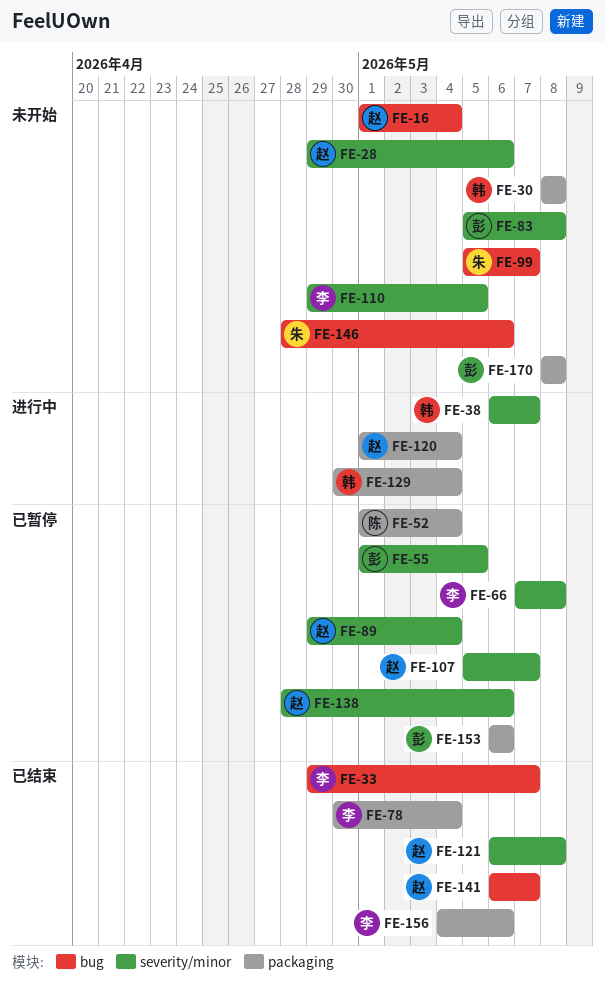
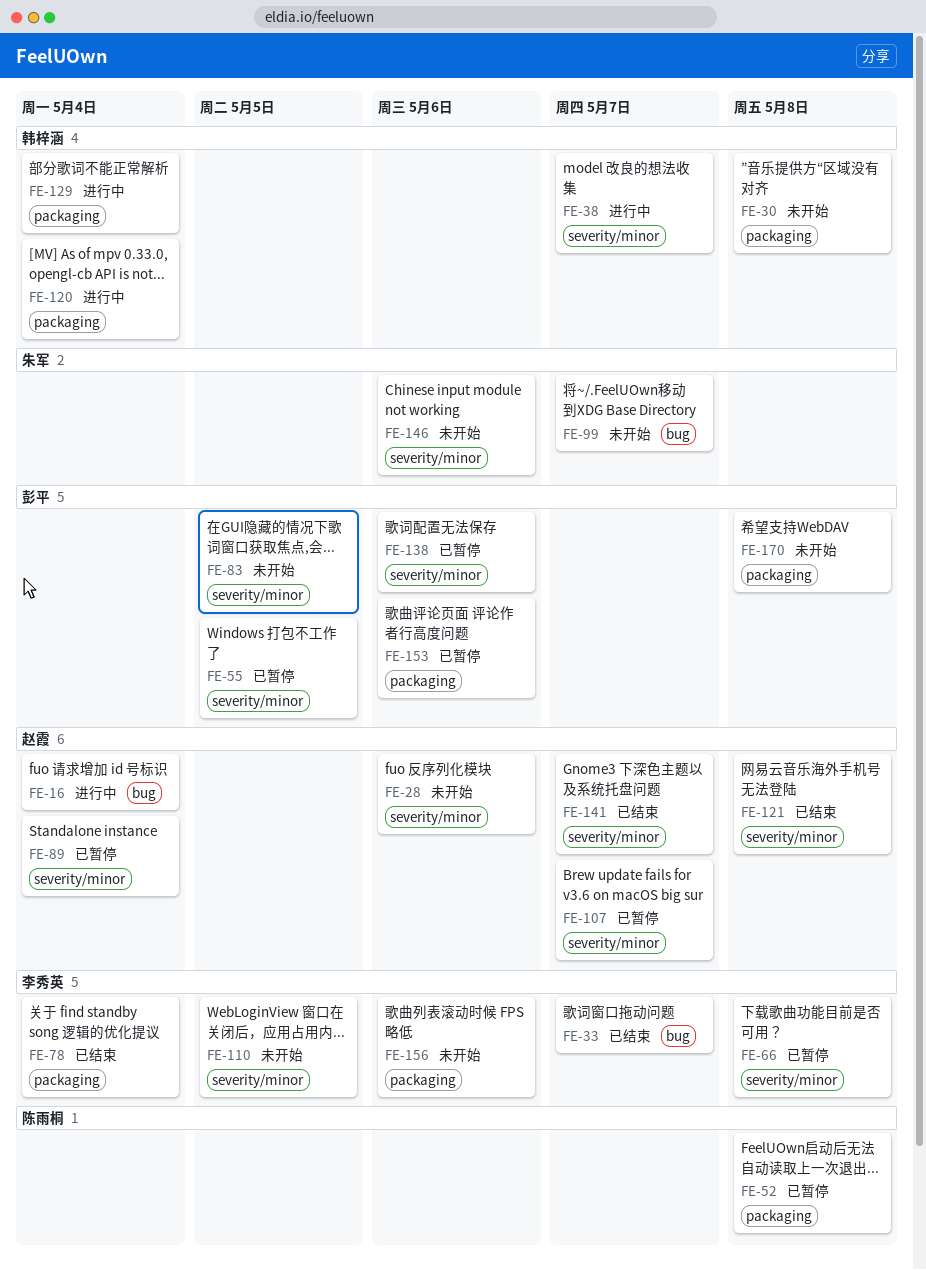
FE-16, status: 未开始 -> 进行中
FE-52, due: May 4 -> May 8
FE-83, due: May 8 -> May 5
FE-120, owner: 赵霞 -> 韩梓涵
FE-138, owner: 赵霞 -> 彭平
FE-141, label: bug -> severity/minor
FE-146, label: bug -> severity/minor
FE-156, status: 已结束 -> 未开始

